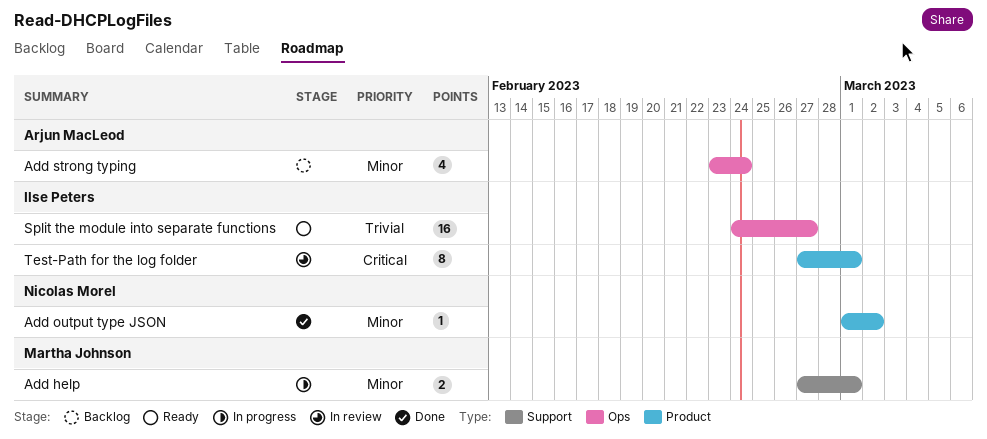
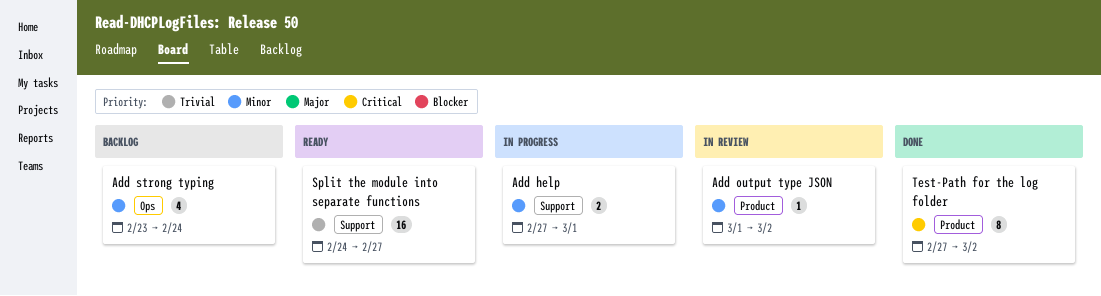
Add output type JSON, status: Done -> In review
Split the module into separate functions, label: Ops -> Support
Test-Path for the log folder, status: In review -> Done
Test-Path for the log folder, due: Mar 1 -> Mar 2

